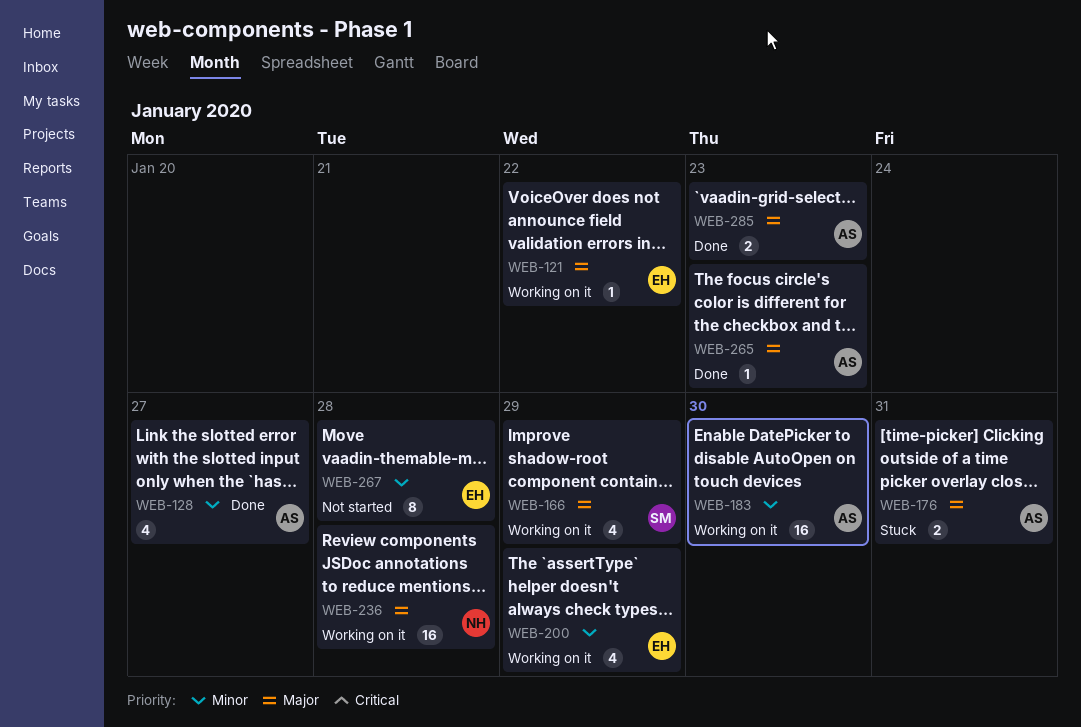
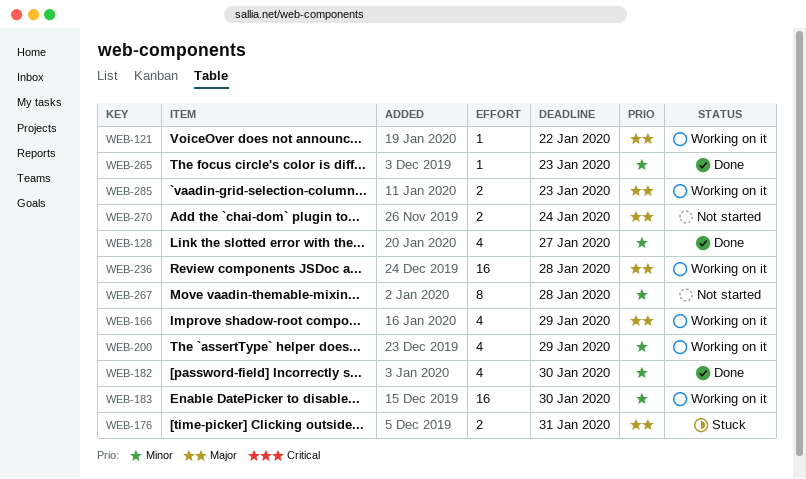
WEB-182: none -> present
WEB-265, priority: Major -> Minor
WEB-270: none -> present
WEB-285, status: Done -> Working on it

